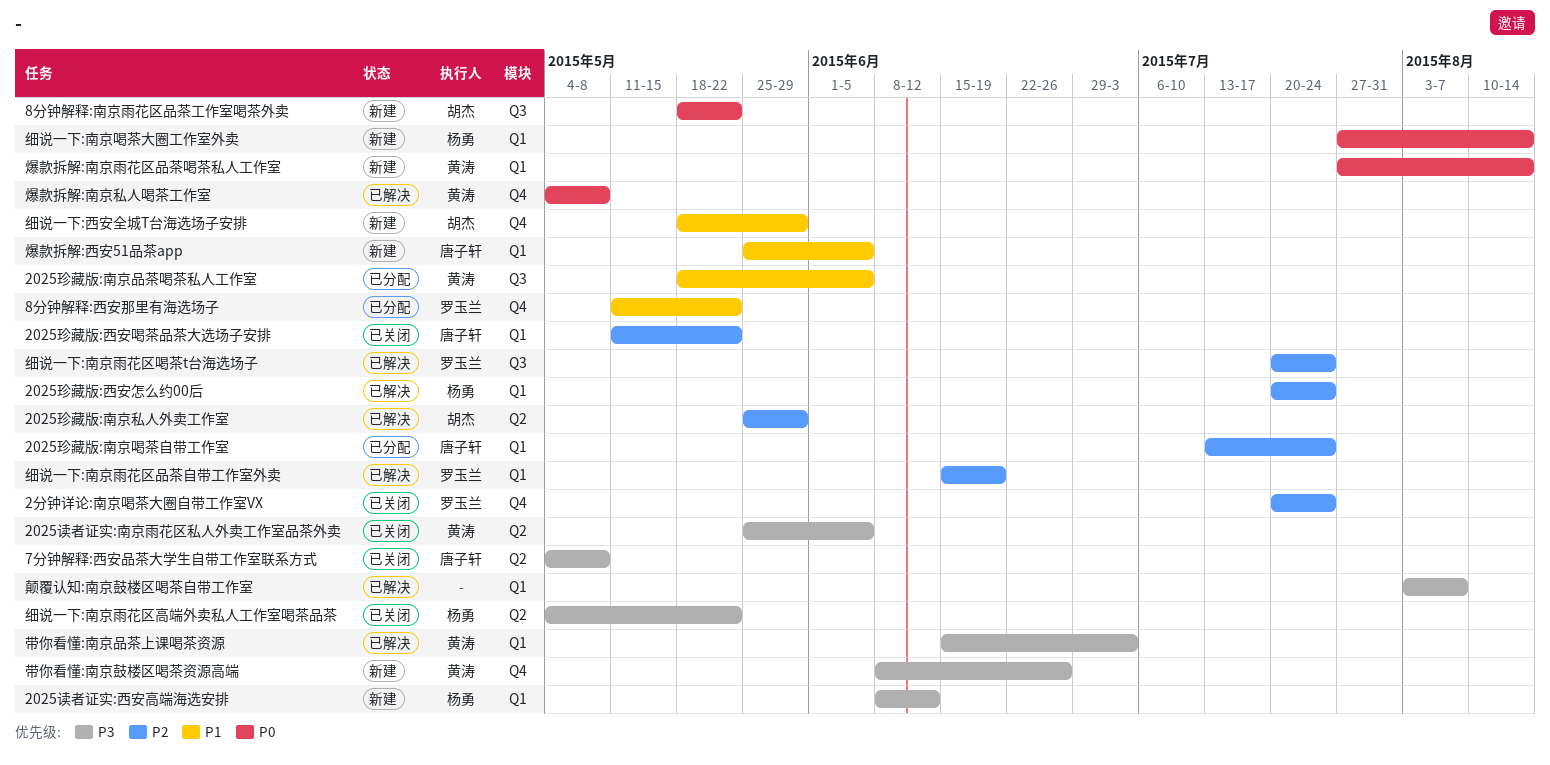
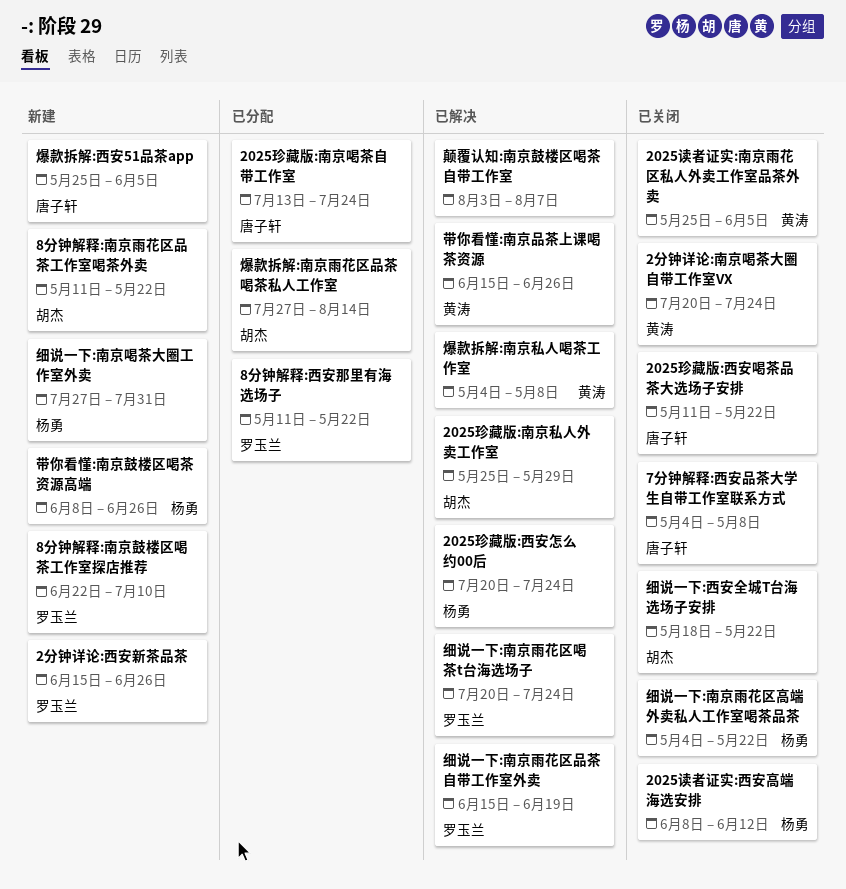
2025珍藏版:南京品茶喝茶私人工作室: present -> none
2025读者证实:西安高端海选安排, status: 新建 -> 已关闭
2分钟详论:南京喝茶大圈自带工作室VX, owner: 罗玉兰 -> 黄涛
2分钟详论:西安新茶品茶: none -> present
8分钟解释:南京雨花区品茶工作室喝茶外卖, start: May 18 -> May 11
8分钟解释:南京鼓楼区喝茶工作室探店推荐: none -> present
带你看懂:南京品茶上课喝茶资源, due: Jul 3 -> Jun 26
带你看懂:南京鼓楼区喝茶资源高端, owner: 黄涛 -> 杨勇
爆款拆解:南京雨花区品茶喝茶私人工作室, status: 新建 -> 已分配
爆款拆解:南京雨花区品茶喝茶私人工作室, owner: 黄涛 -> 胡杰
细说一下:南京喝茶大圈工作室外卖, due: Aug 14 -> Jul 31
细说一下:西安全城T台海选场子安排, status: 新建 -> 已关闭
细说一下:西安全城T台海选场子安排, due: May 29 -> May 22

